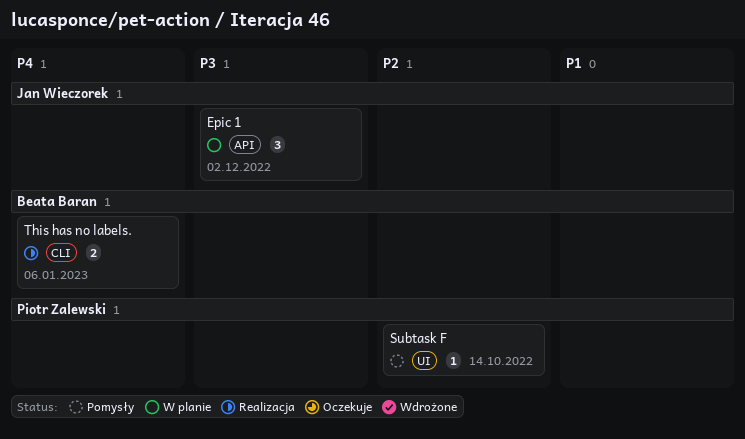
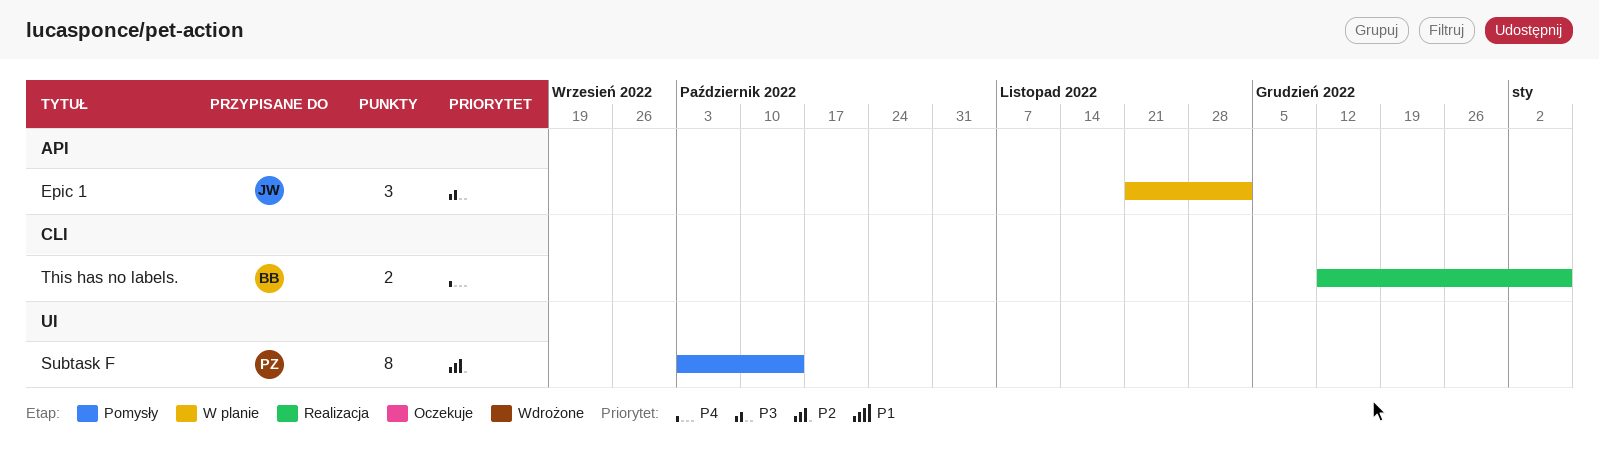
Subtask F, estimate: 1 -> 8

